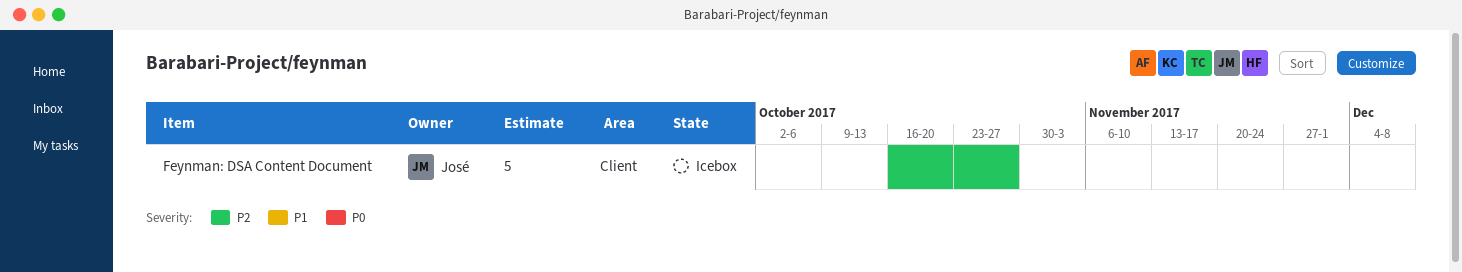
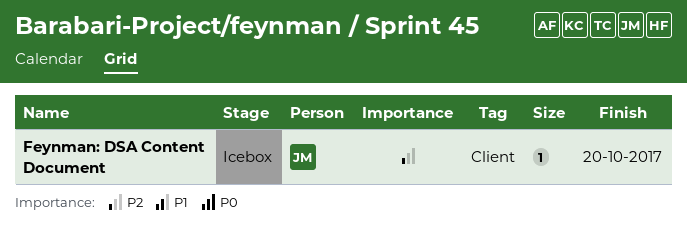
Feynman: DSA Content Document, estimate: 5 -> 1
Feynman: DSA Content Document, due: Oct 27 -> Oct 20

